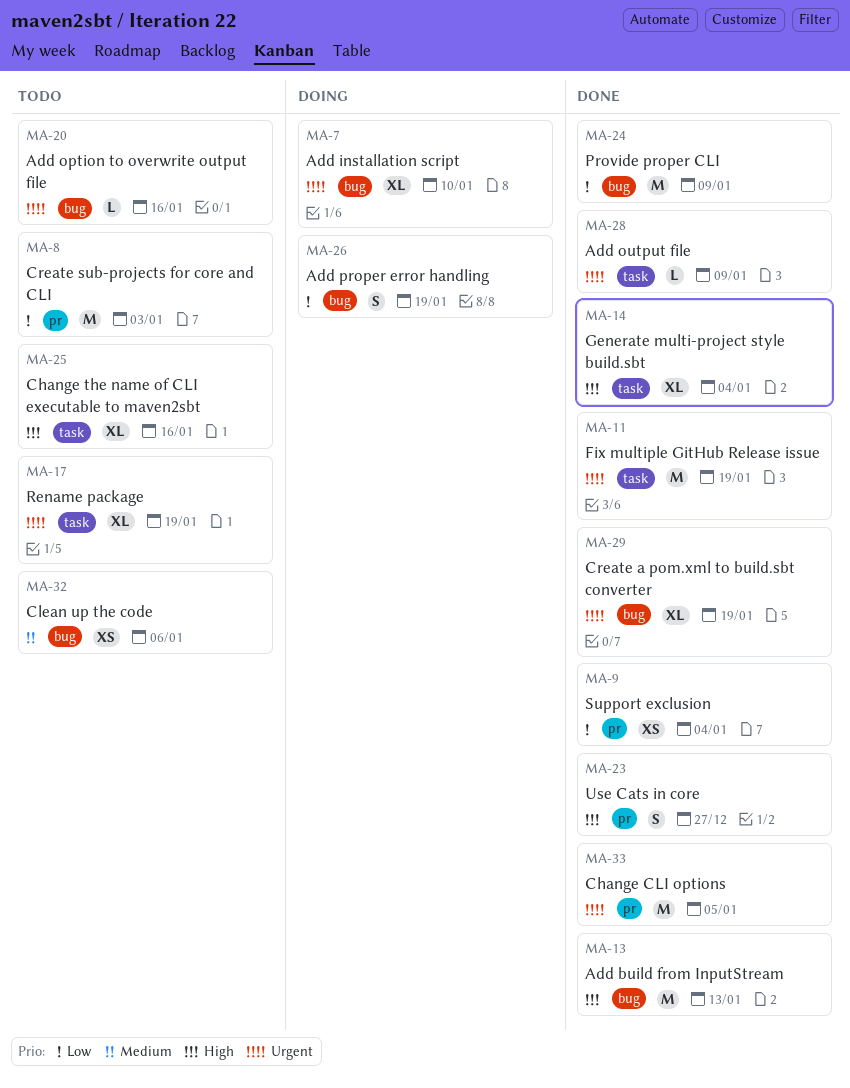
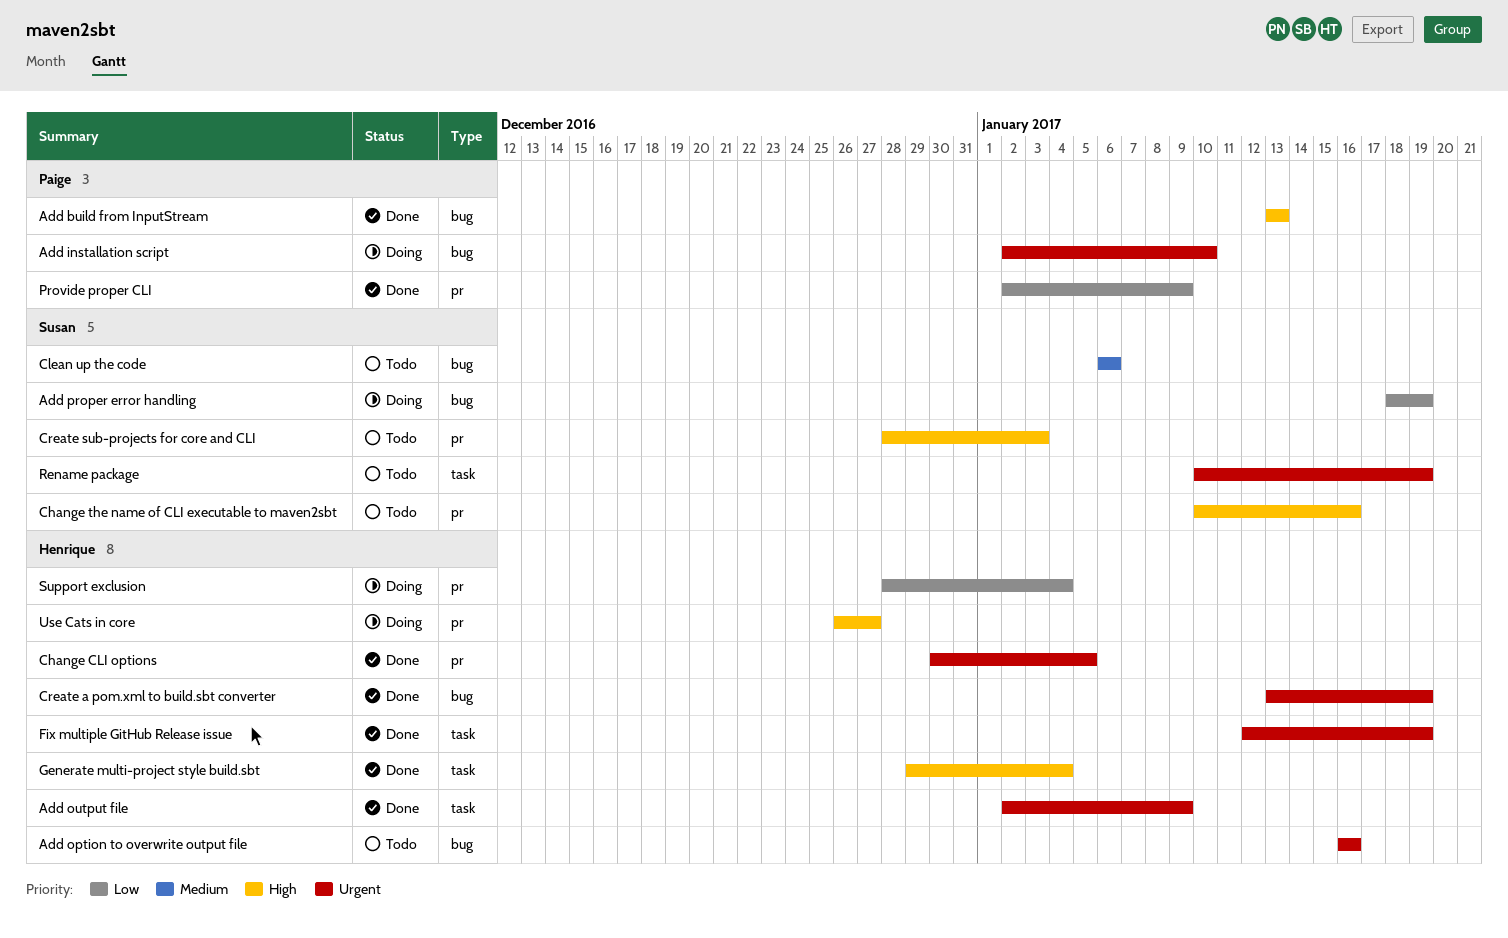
Change the name of CLI executable to maven2sbt, label: task -> pr
Create sub-projects for core and CLI, priority: Low -> High
Provide proper CLI, label: bug -> pr
Support exclusion, status: Done -> Doing
Use Cats in core, status: Done -> Doing

